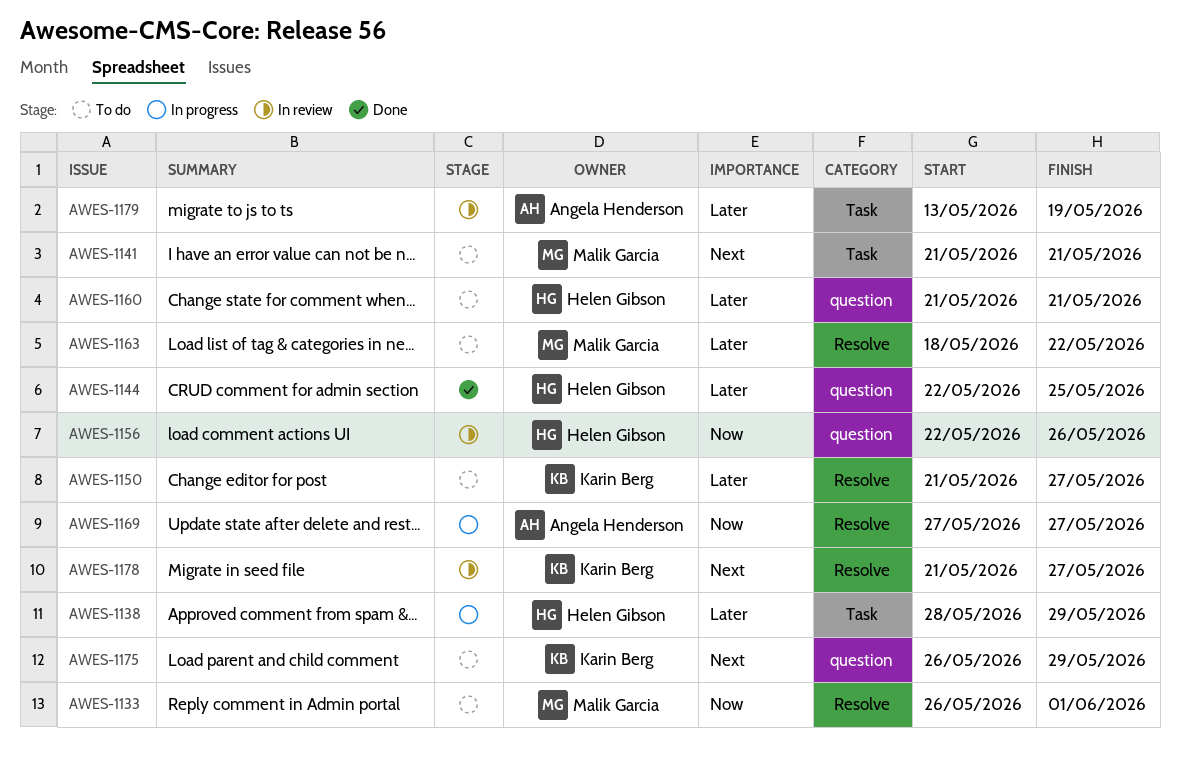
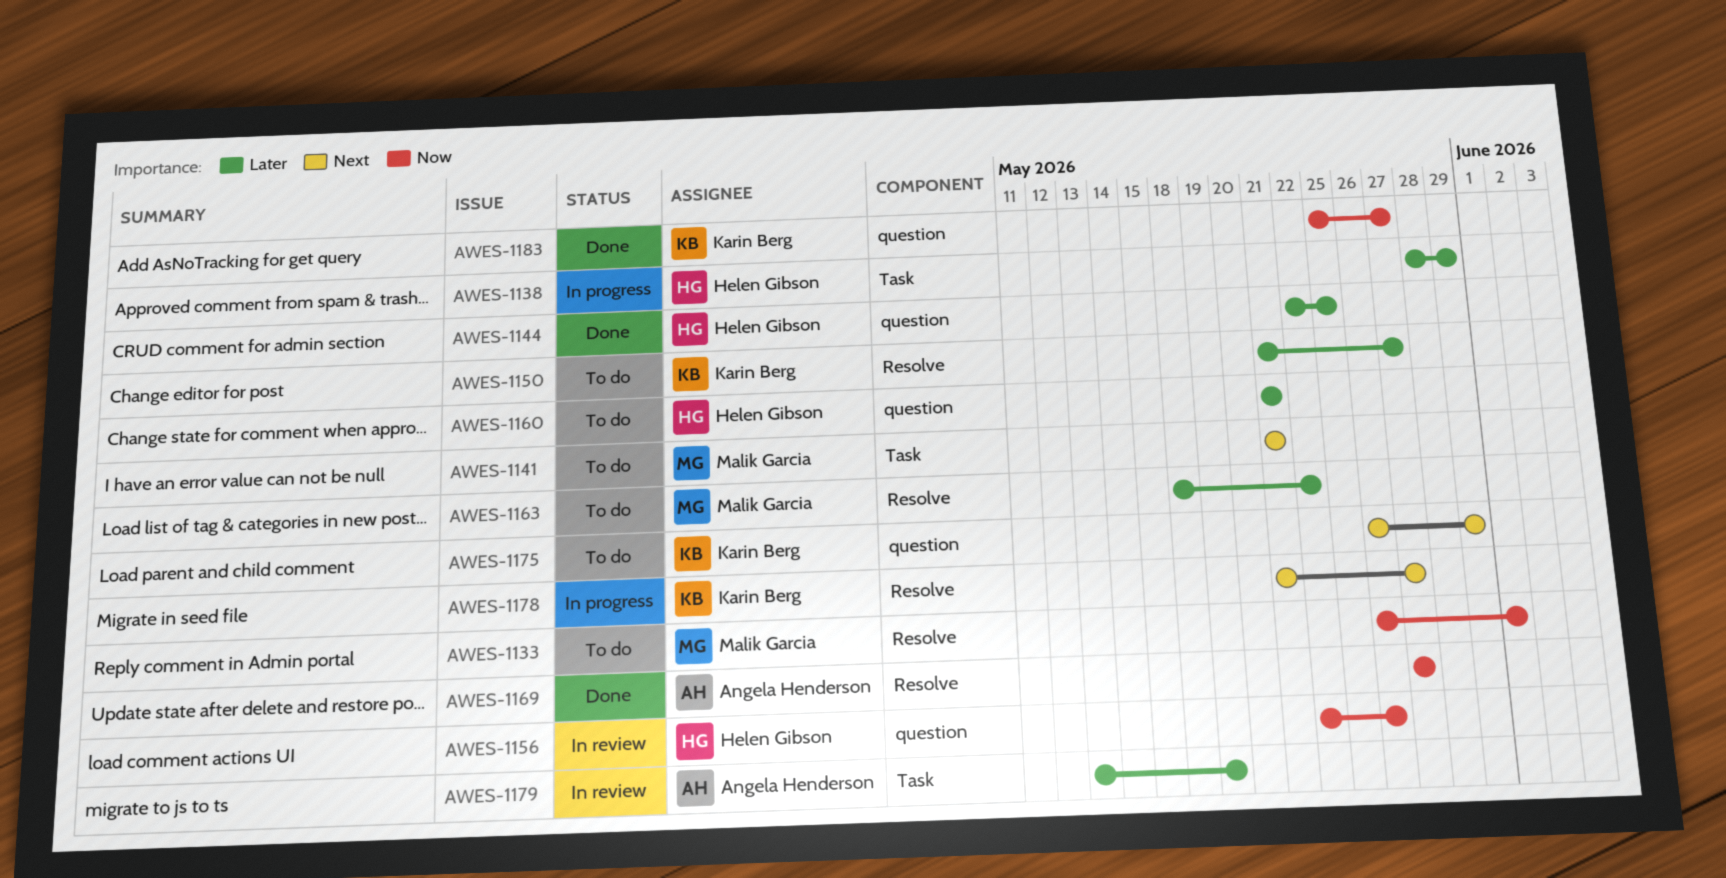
AWES-1169, status: In progress -> Done
AWES-1178, status: In review -> In progress
AWES-1183: none -> present

